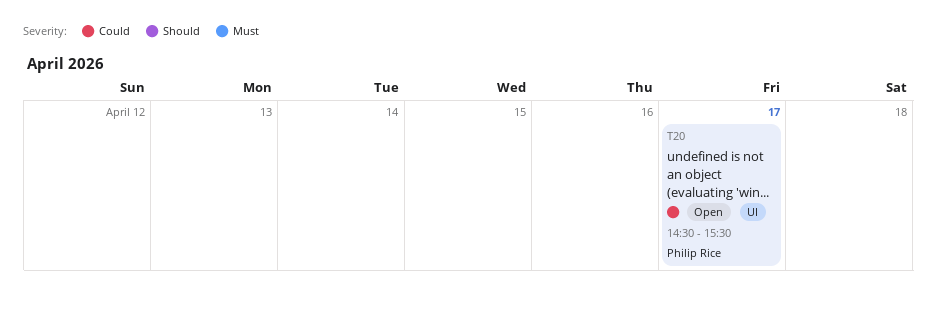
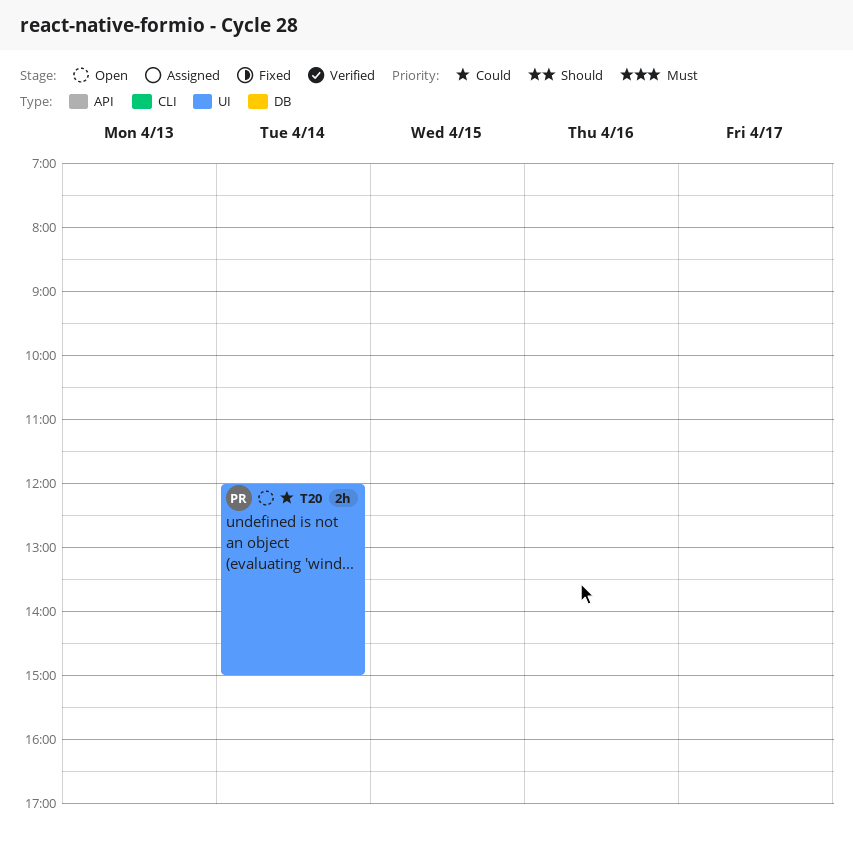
T20, day: Apr 17 -> Apr 14
T20, begins: 14:30 -> 12:00
T20, ends: 15:30 -> 15:00

